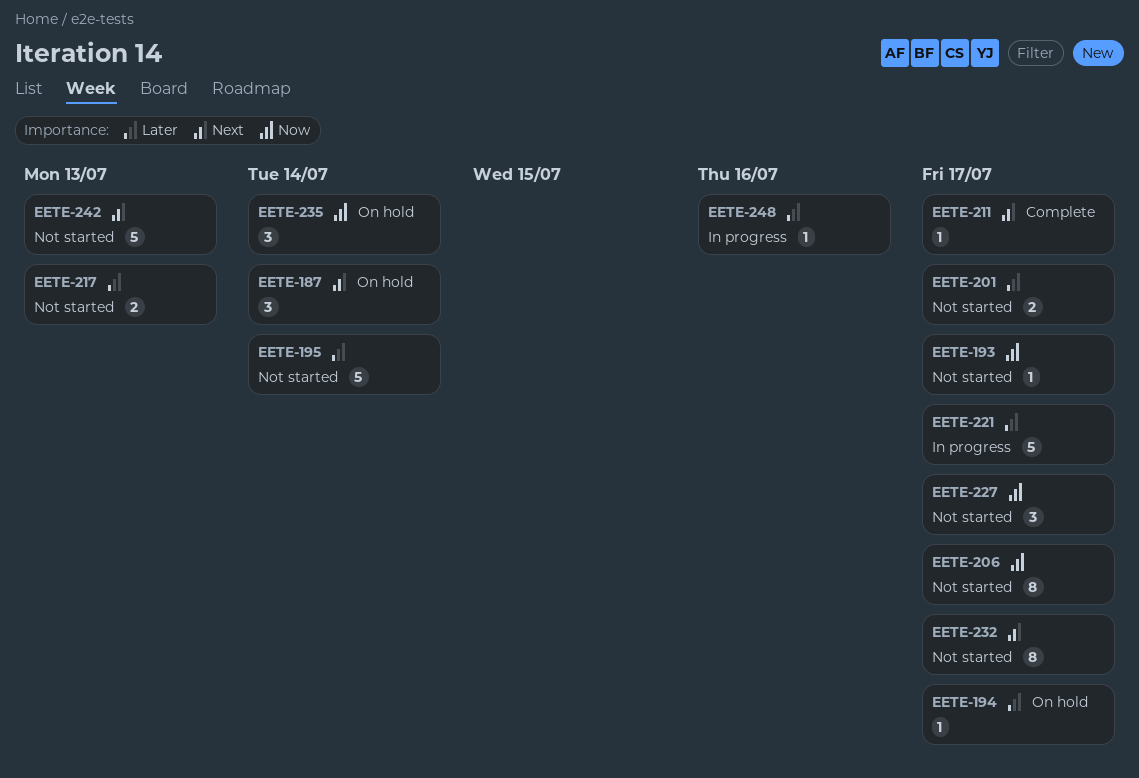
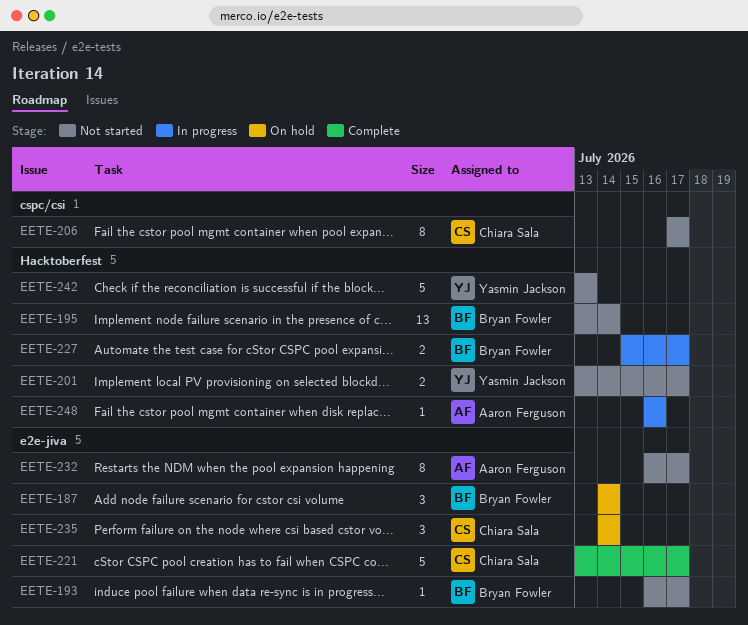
EETE-194: present -> none
EETE-195, estimate: 5 -> 13
EETE-211: present -> none
EETE-217: present -> none
EETE-221, status: In progress -> Complete
EETE-227, status: Not started -> In progress
EETE-227, estimate: 3 -> 2

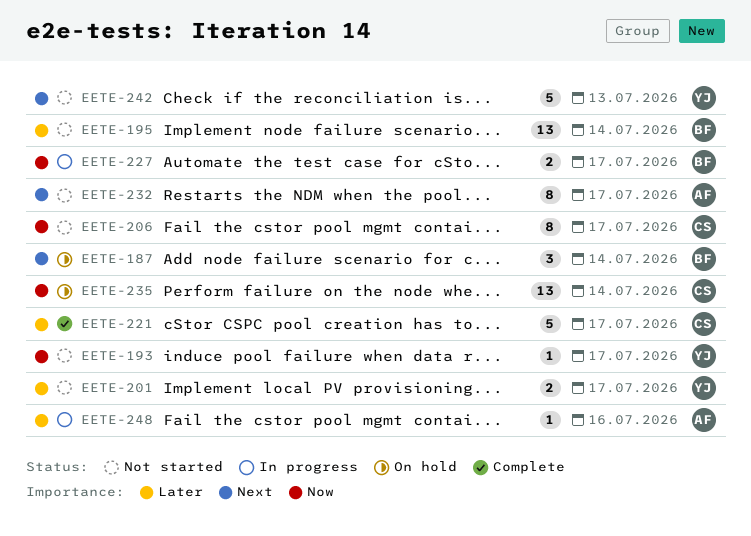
EETE-193, owner: Bryan Fowler -> Yasmin Jackson
EETE-235, estimate: 3 -> 13

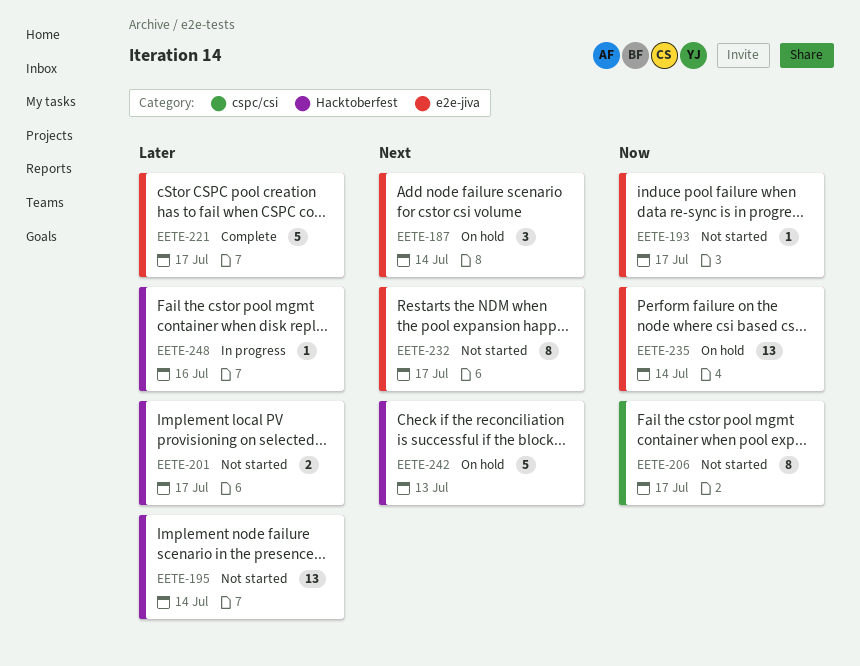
EETE-227: present -> none
EETE-242, status: Not started -> On hold

